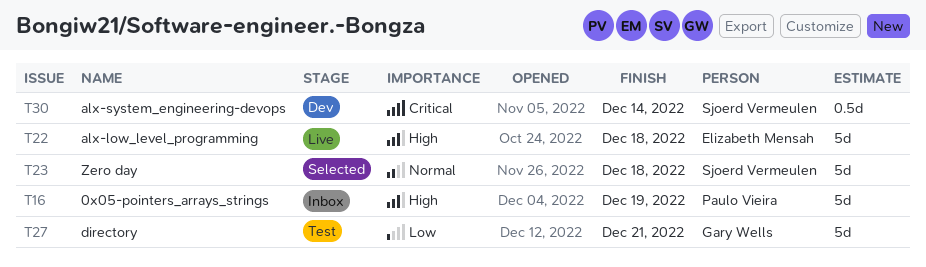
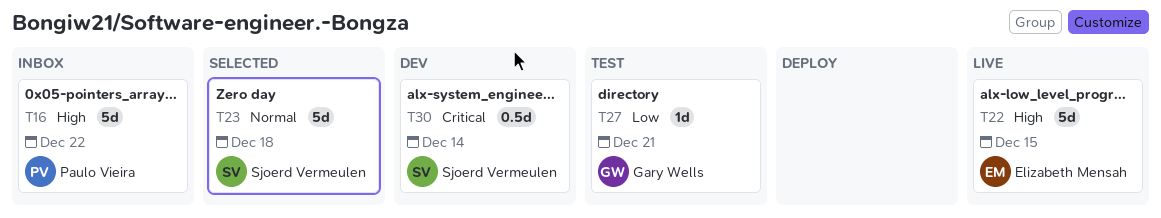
T16, due: Dec 19 -> Dec 22
T22, due: Dec 18 -> Dec 15
T27, estimate: 5d -> 1d

